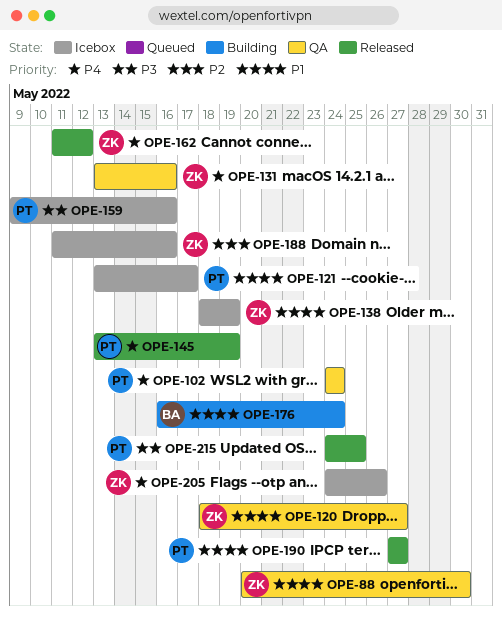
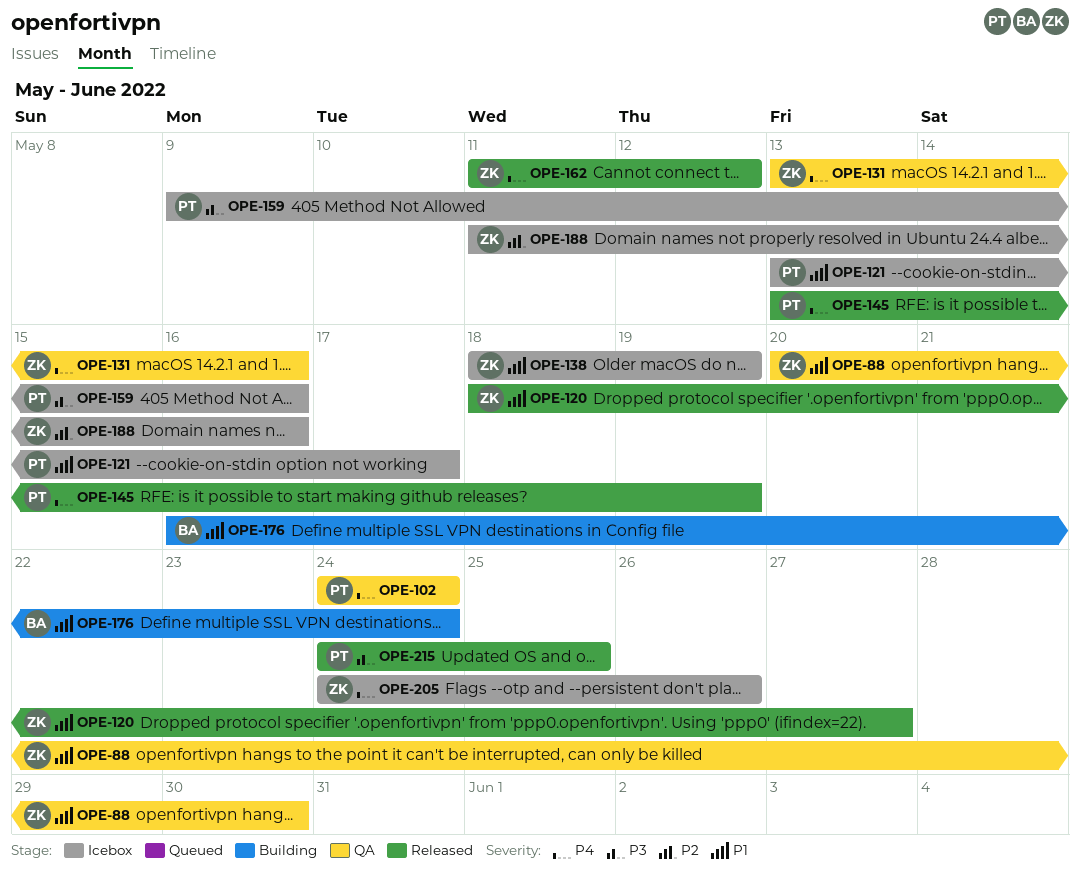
OPE-120, status: QA -> Released
OPE-190: present -> none

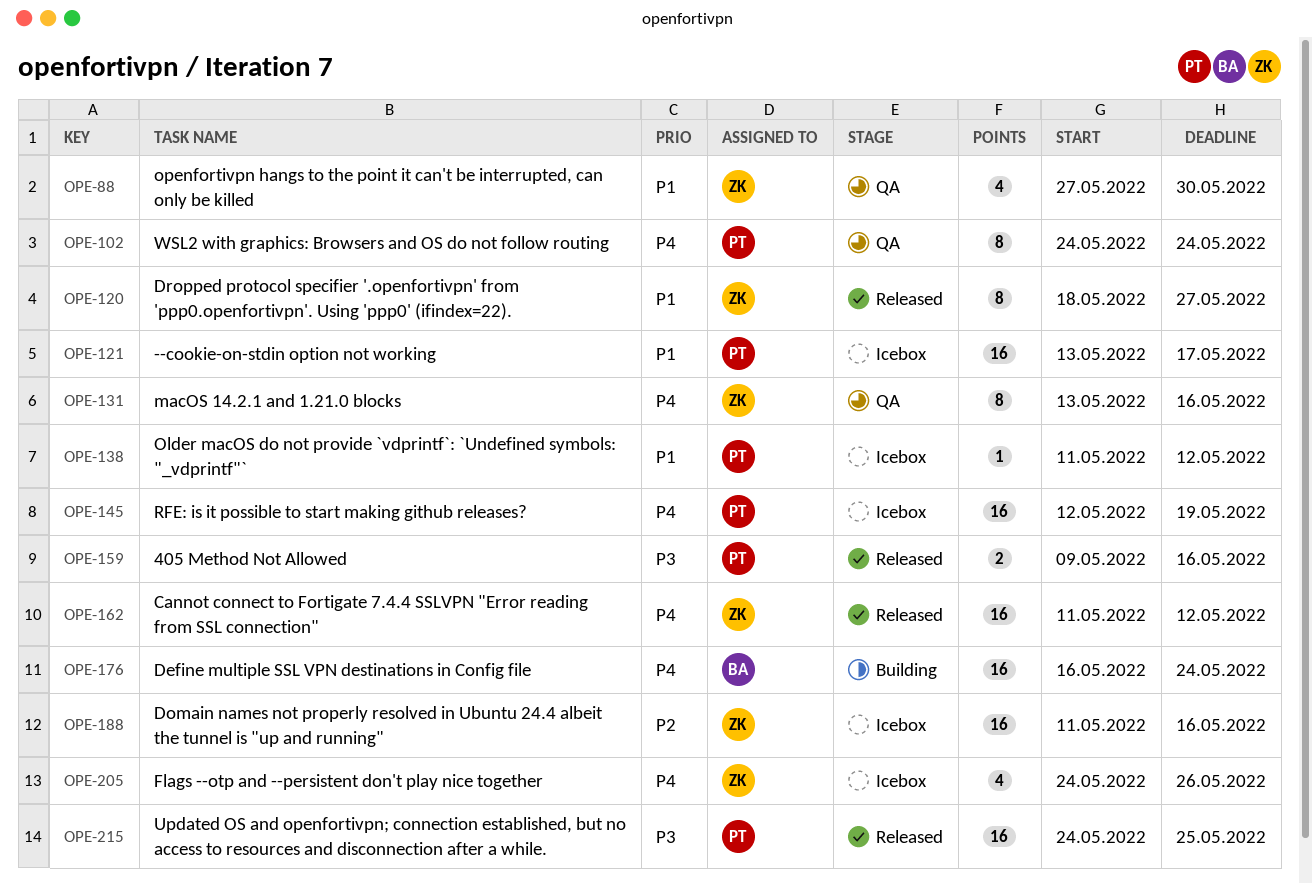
OPE-88, start: May 20 -> May 27
OPE-138, owner: ZK -> PT
OPE-138, start: May 18 -> May 11
OPE-138, due: May 19 -> May 12
OPE-145, status: Released -> Icebox
OPE-145, start: May 13 -> May 12
OPE-159, status: Icebox -> Released
OPE-176, priority: P1 -> P4

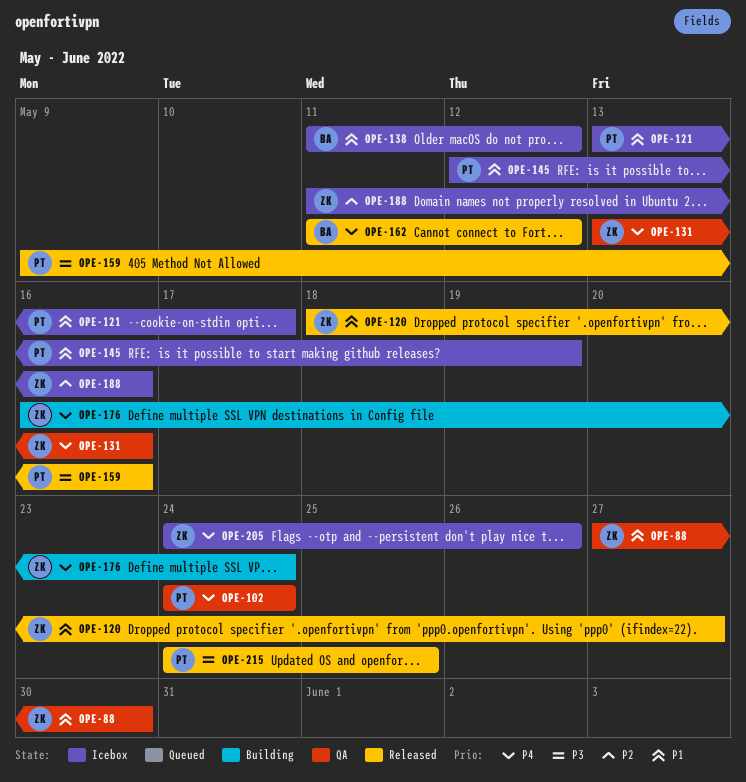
OPE-138, owner: PT -> BA
OPE-145, priority: P4 -> P1
OPE-162, owner: ZK -> BA
OPE-176, owner: BA -> ZK

